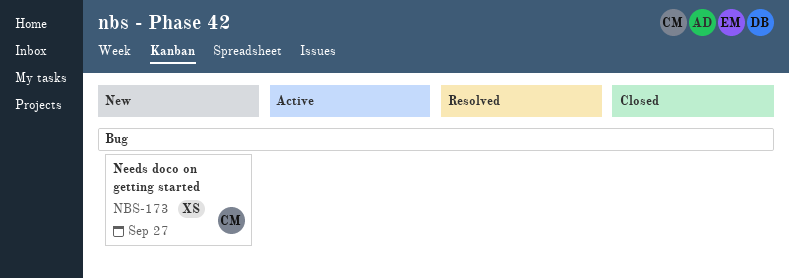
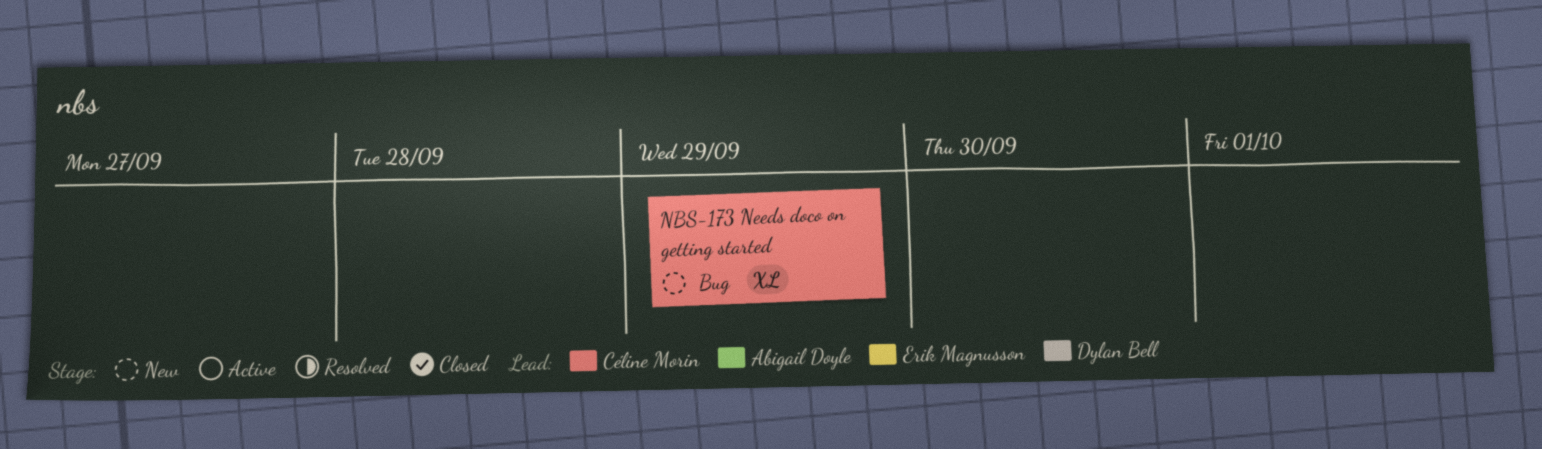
NBS-173, estimate: XS -> XL
NBS-173, due: Sep 27 -> Sep 29

